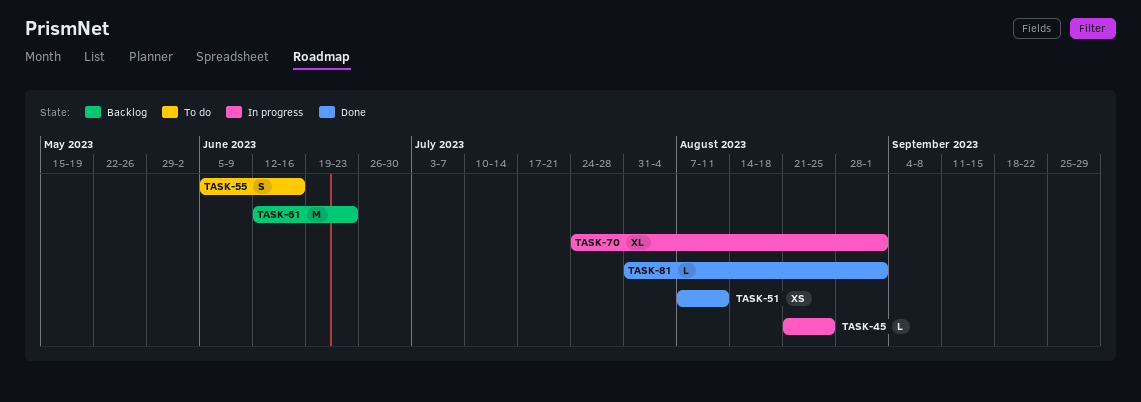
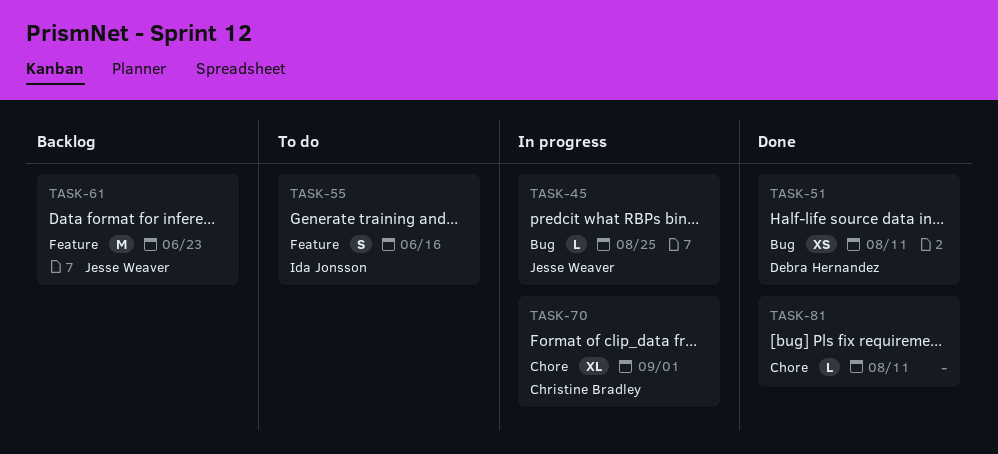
TASK-81, due: Sep 1 -> Aug 11

